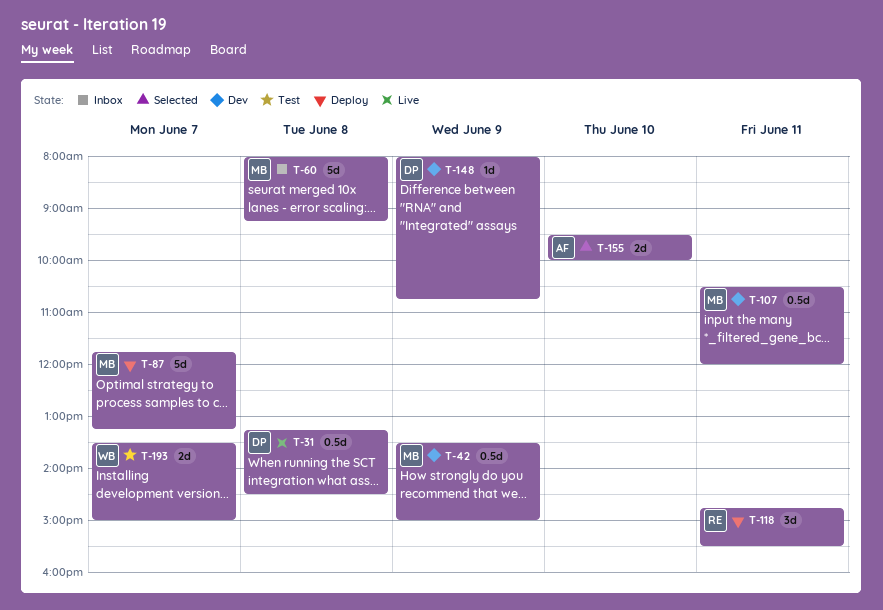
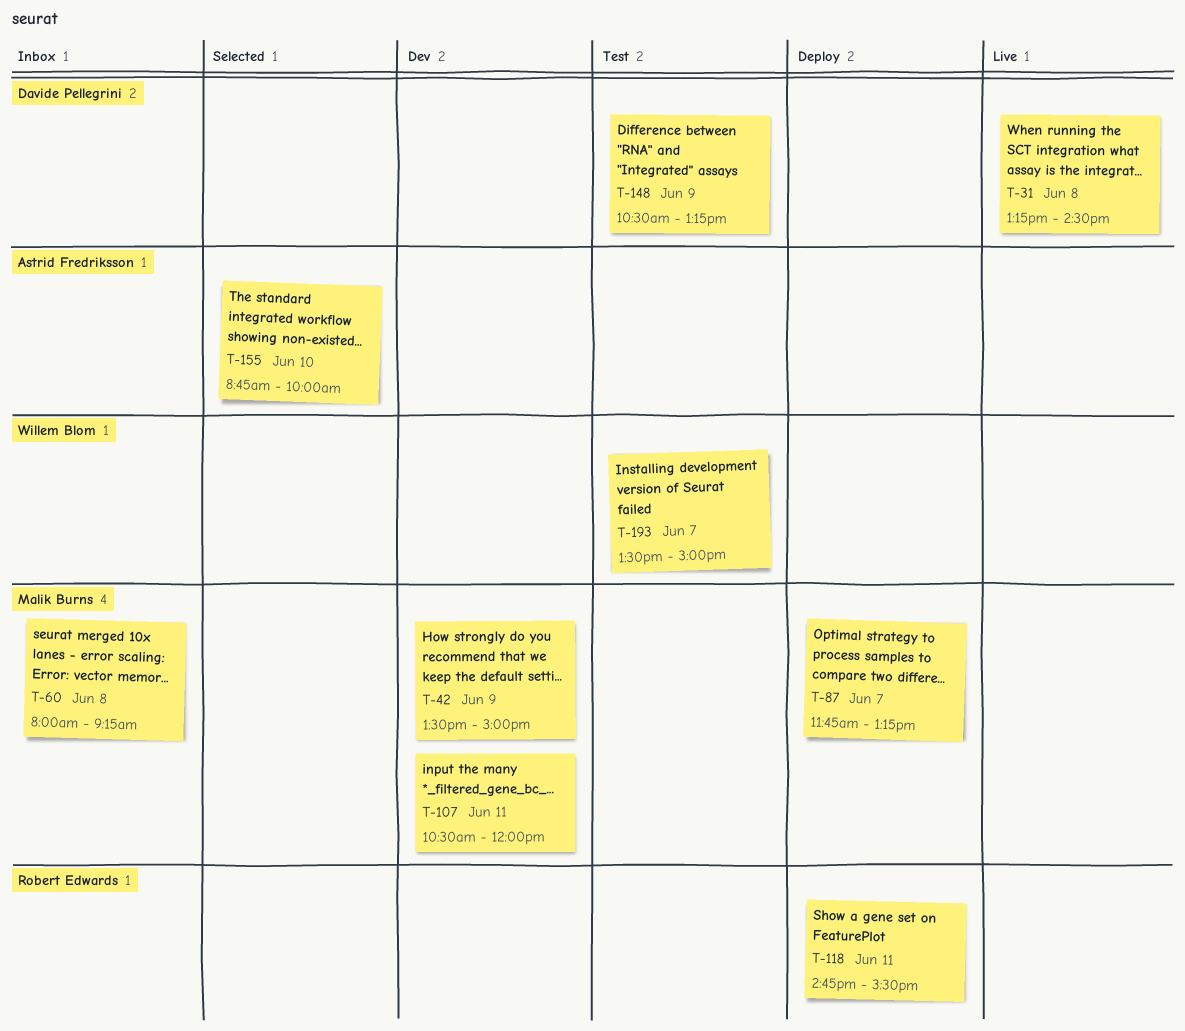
T-148, status: Dev -> Test
T-148, begins: 08:00 -> 10:30
T-148, ends: 10:45 -> 13:15
T-155, begins: 09:30 -> 08:45

